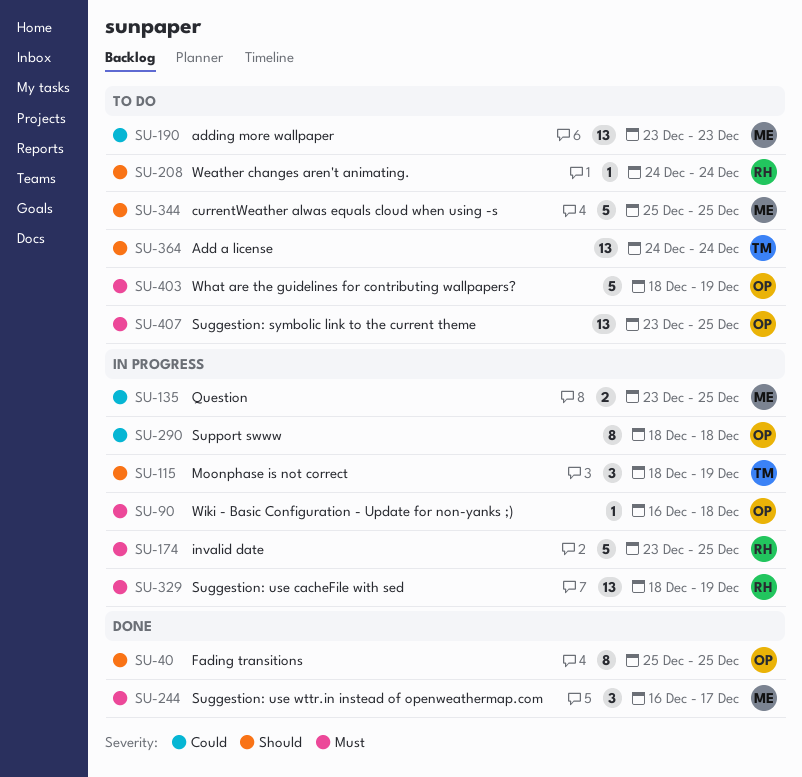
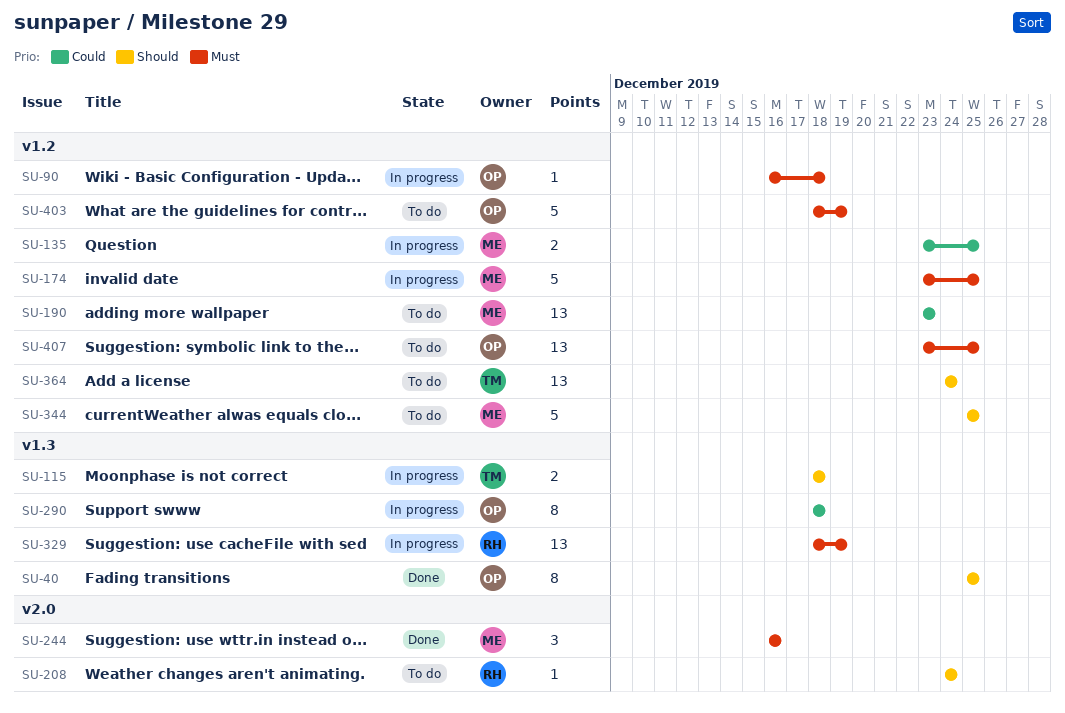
SU-115, estimate: 3 -> 2
SU-115, due: Dec 19 -> Dec 18
SU-174, owner: RH -> ME
SU-244, due: Dec 17 -> Dec 16

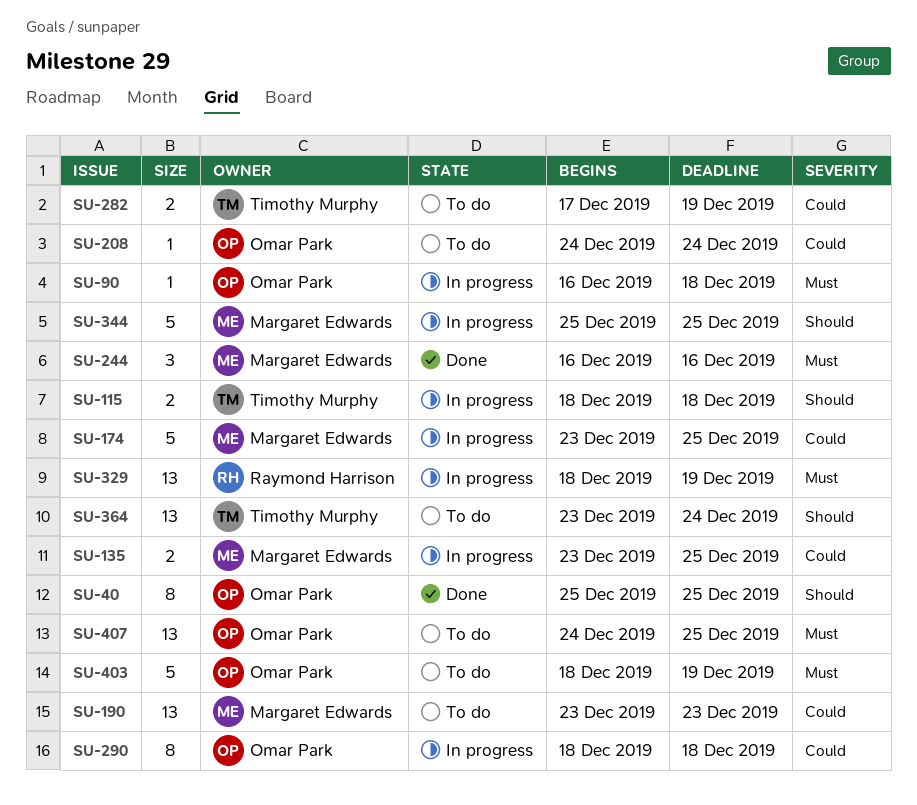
SU-174, priority: Must -> Could
SU-208, owner: Raymond Harrison -> Omar Park
SU-208, priority: Should -> Could
SU-282: none -> present
SU-344, status: To do -> In progress
SU-364, start: Dec 24 -> Dec 23
SU-407, start: Dec 23 -> Dec 24

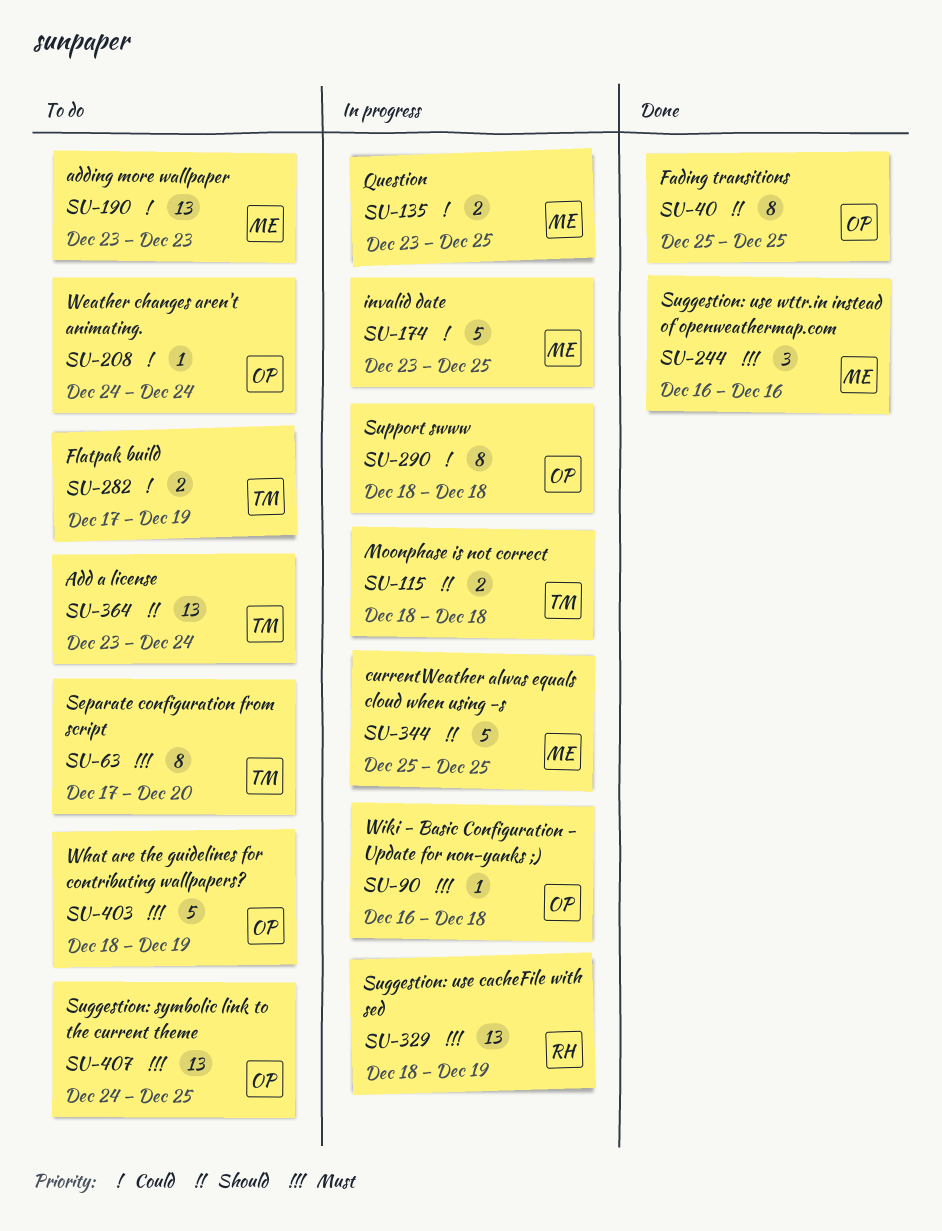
SU-63: none -> present

